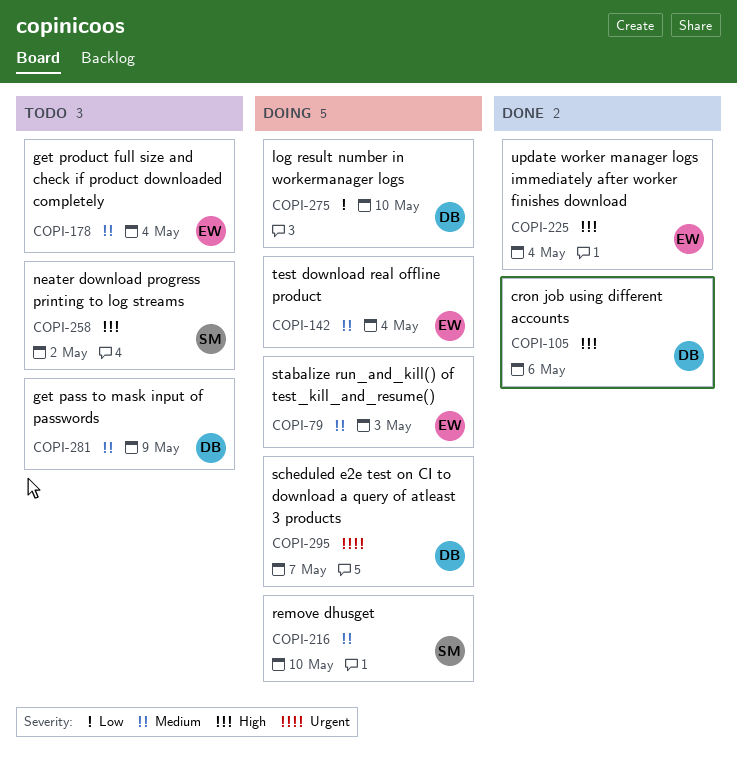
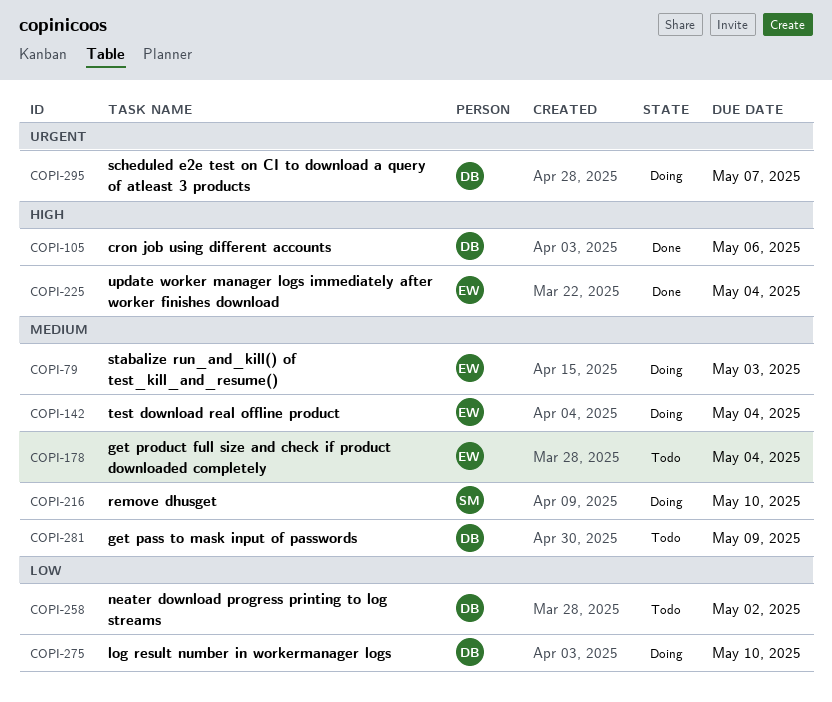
COPI-258, owner: SM -> DB
COPI-258, priority: High -> Low

